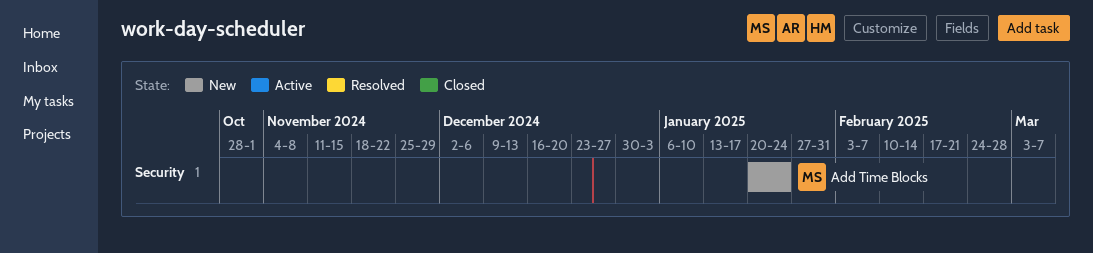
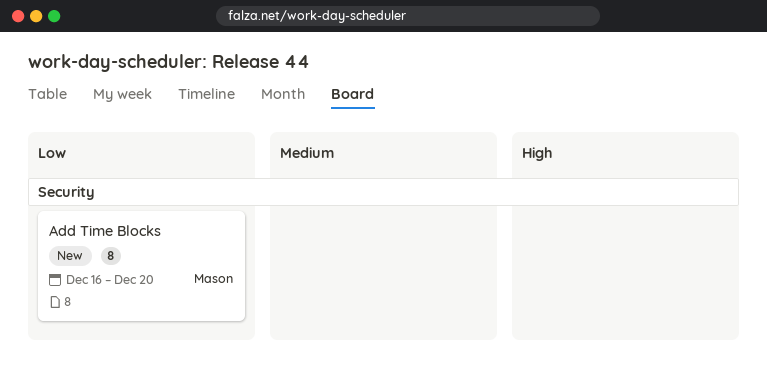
Add Time Blocks, start: Jan 20 -> Dec 16
Add Time Blocks, due: Jan 24 -> Dec 20

